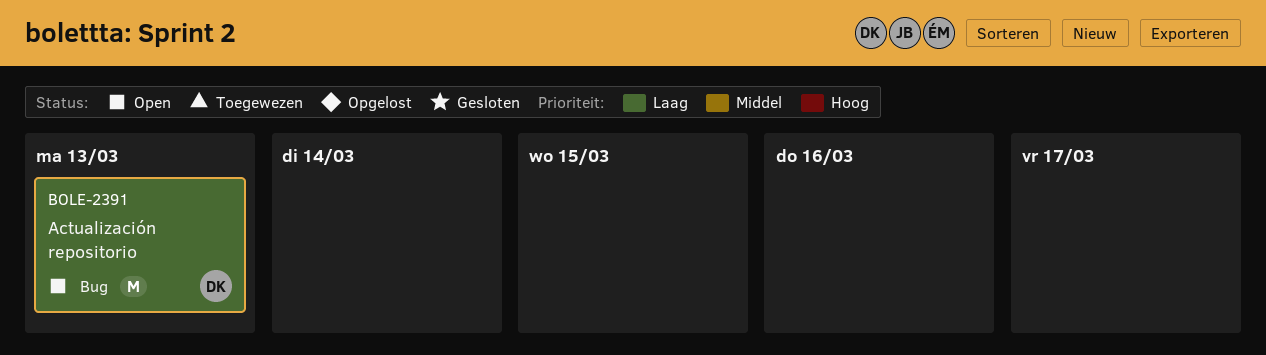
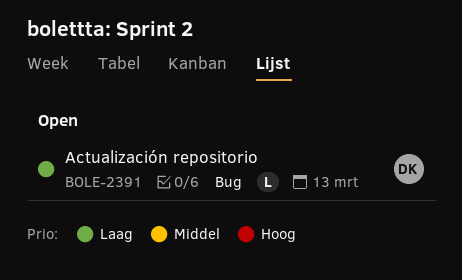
BOLE-2391, estimate: M -> L

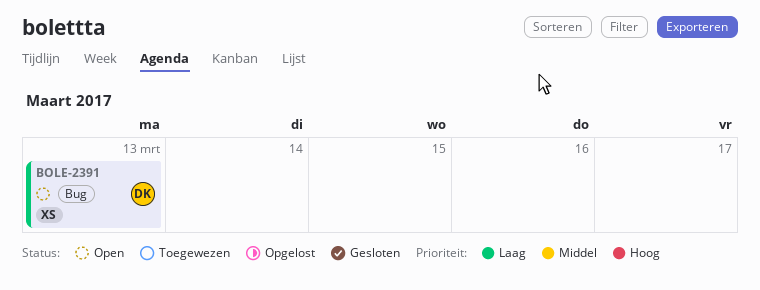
BOLE-2391, estimate: L -> XS

